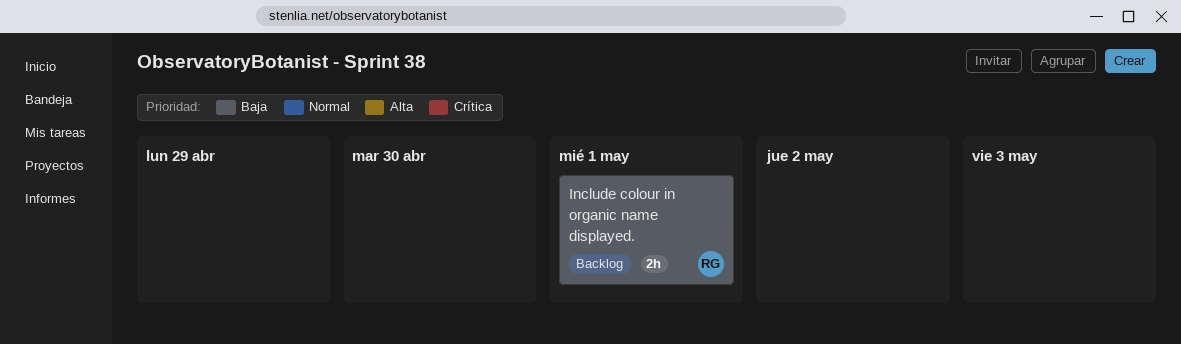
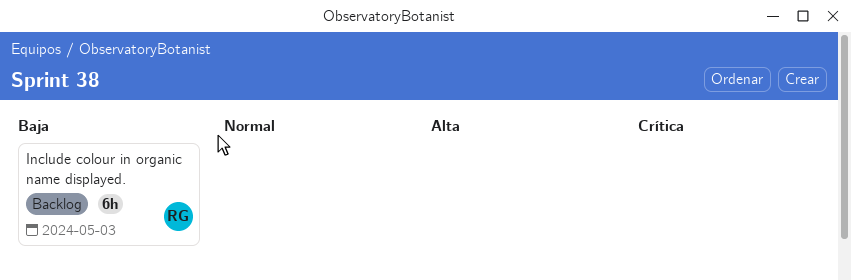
Include colour in organic name displayed., estimate: 2h -> 6h
Include colour in organic name displayed., due: May 1 -> May 3

